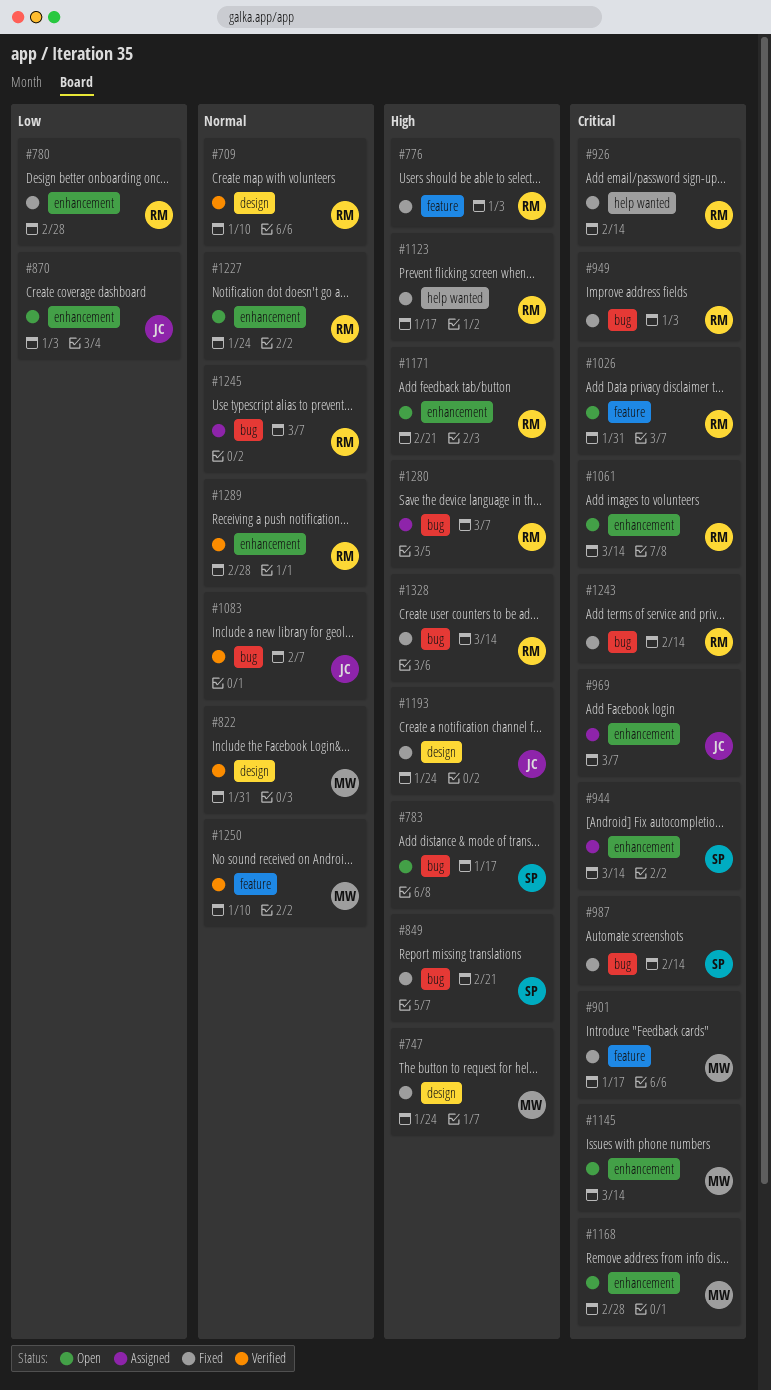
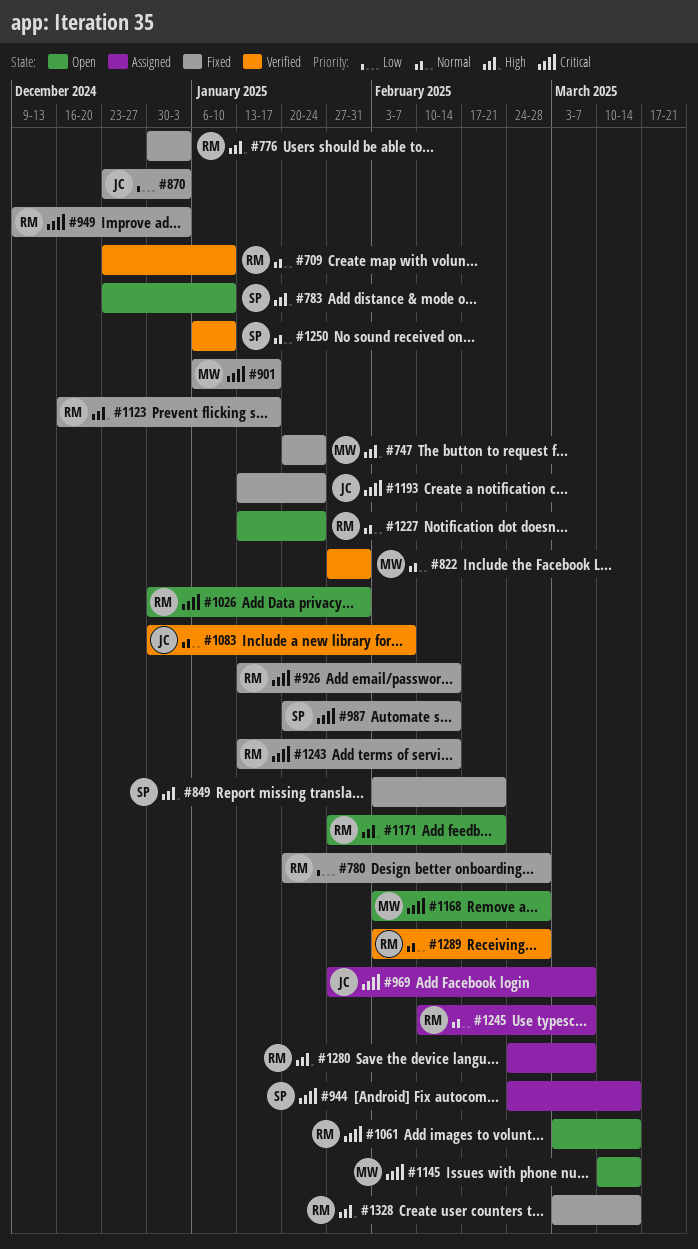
#783, due: Jan 17 -> Jan 10
#870, status: Open -> Fixed
#1193, priority: High -> Critical
#1250, owner: MW -> SP

